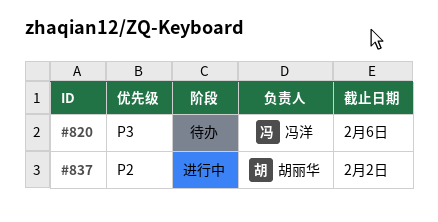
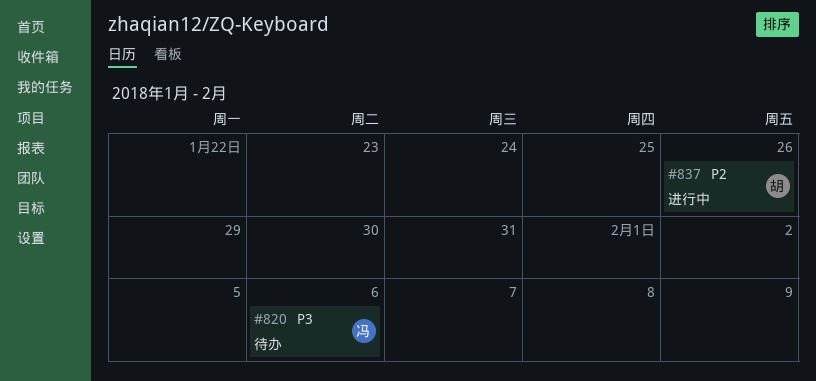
#837, due: Feb 2 -> Jan 26

